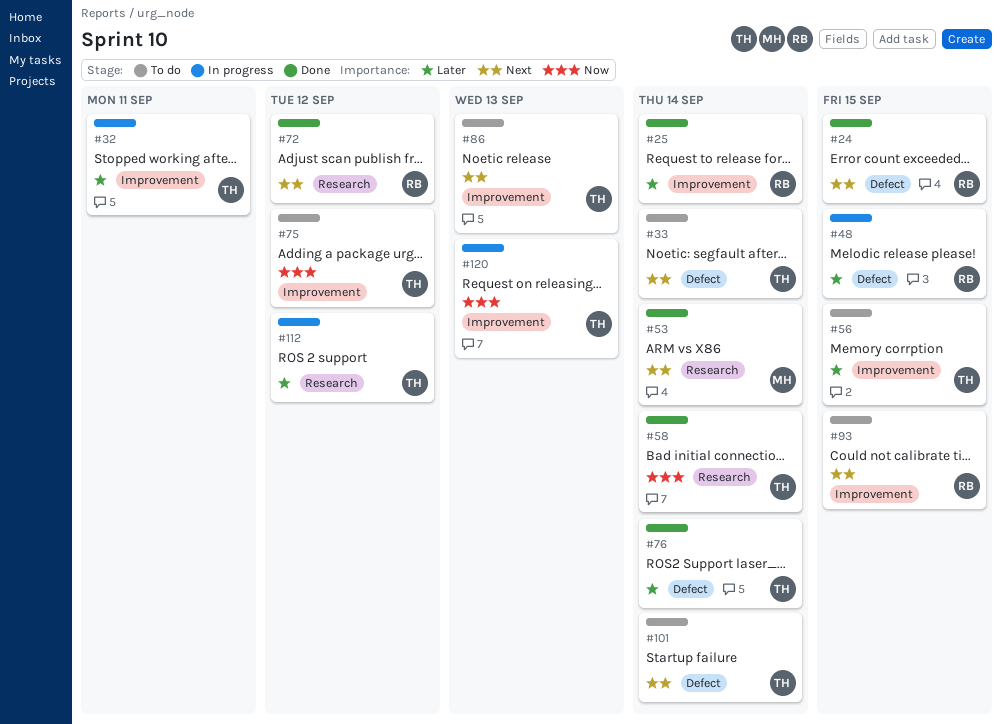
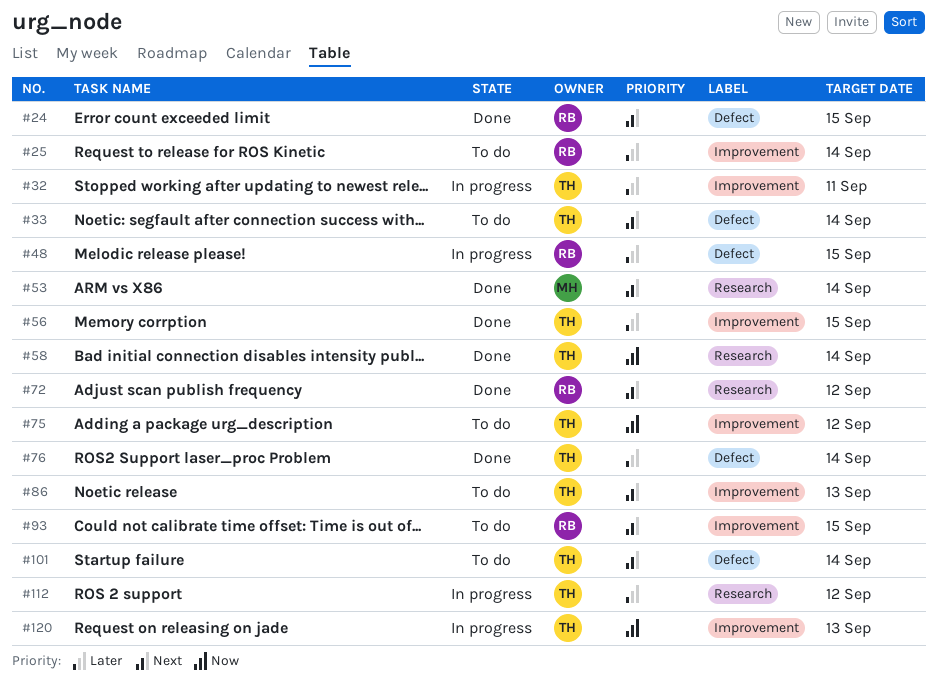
#25, status: Done -> To do
#56, status: To do -> Done

